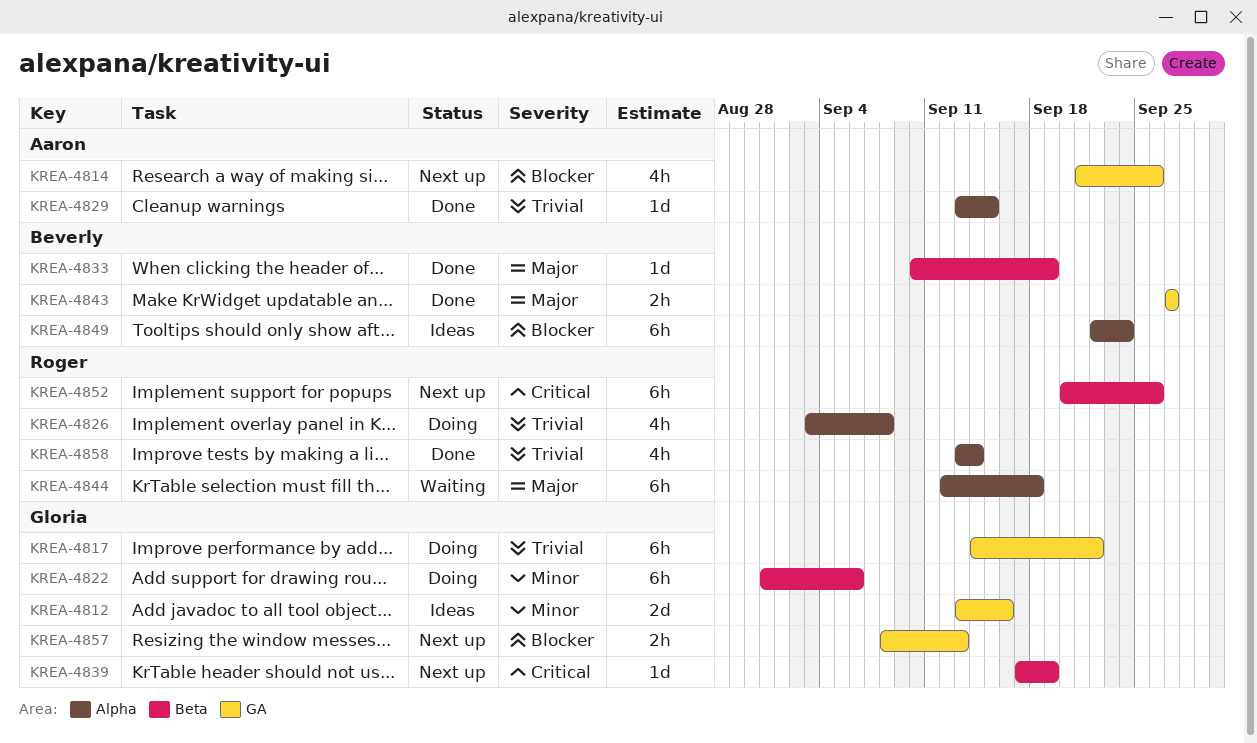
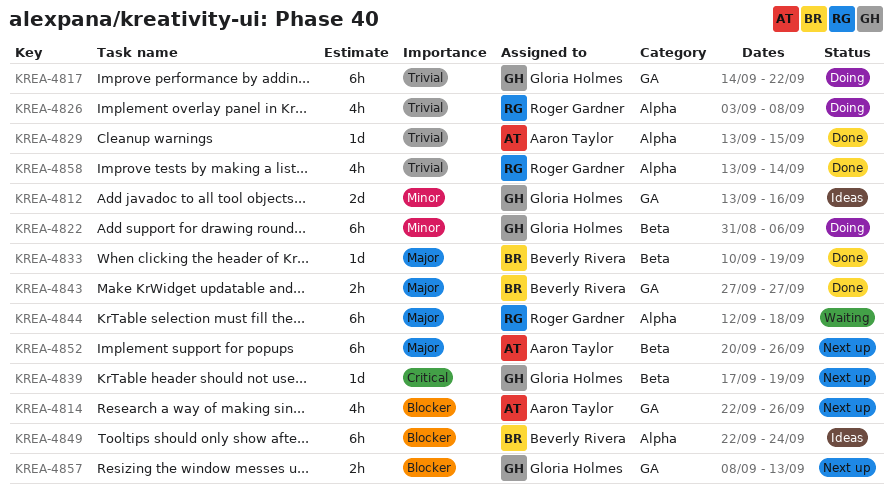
KREA-4814, start: Sep 21 -> Sep 22
KREA-4852, owner: Roger Gardner -> Aaron Taylor
KREA-4852, priority: Critical -> Major

